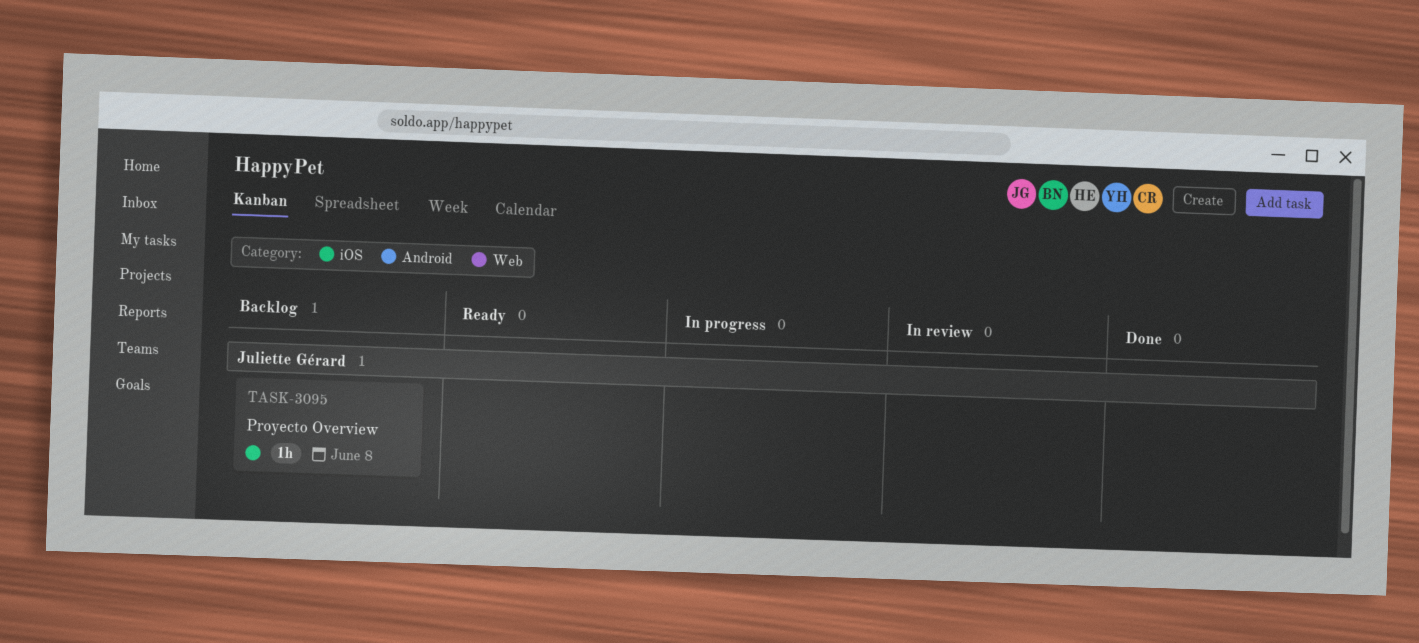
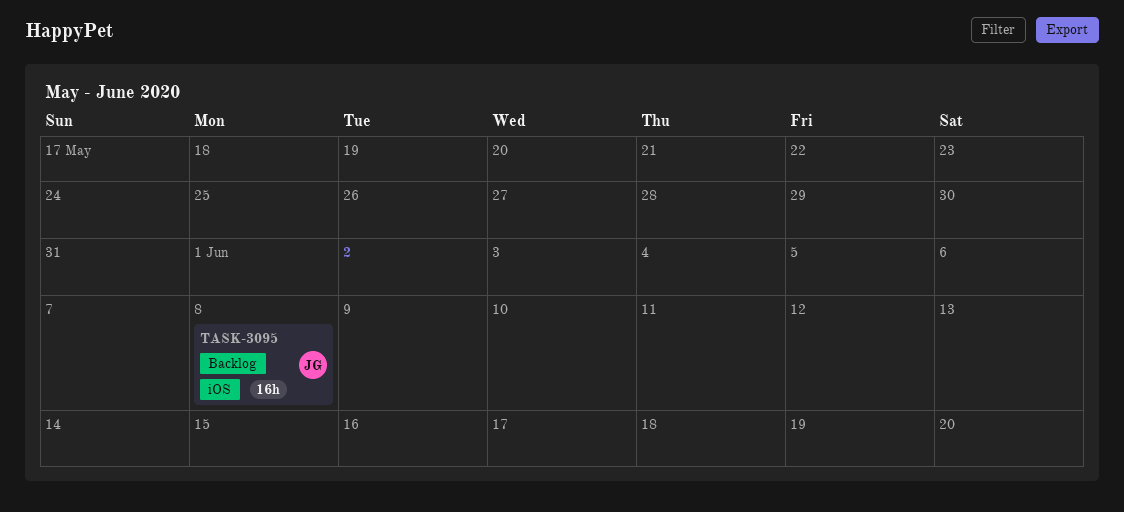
TASK-3095, estimate: 1h -> 16h

